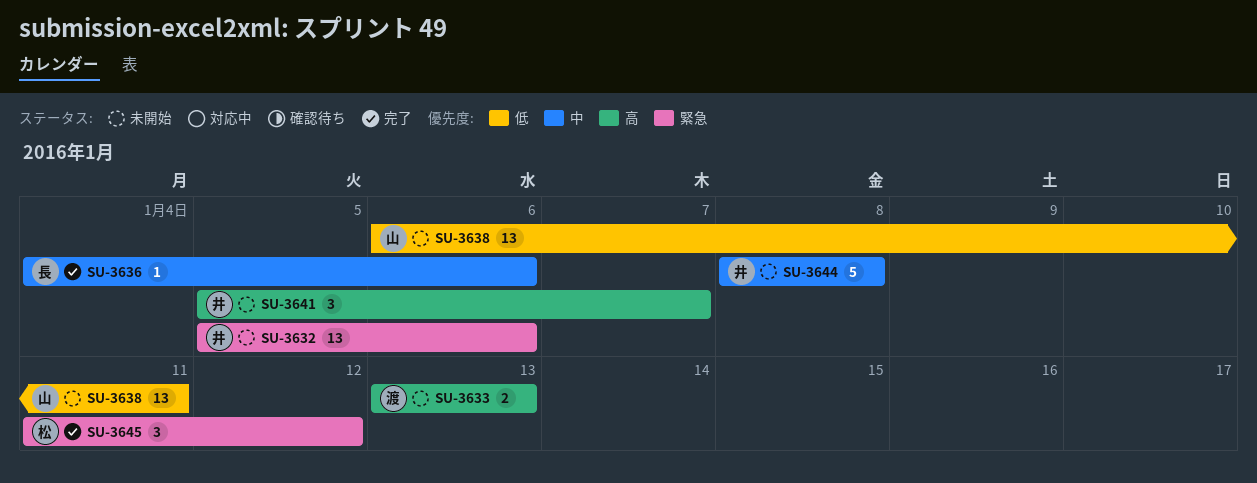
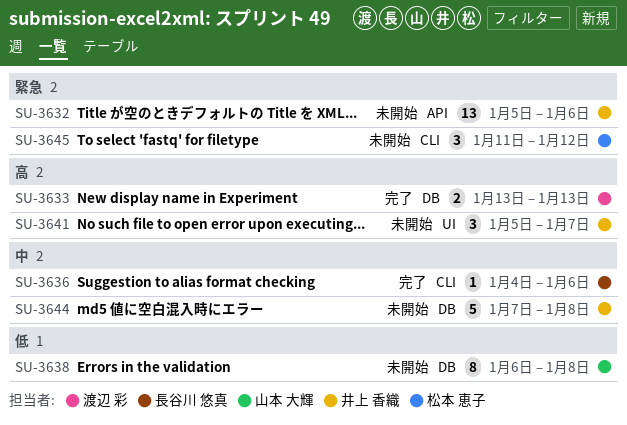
SU-3633, status: 未開始 -> 完了
SU-3638, estimate: 13 -> 8
SU-3638, due: Jan 11 -> Jan 8
SU-3644, start: Jan 8 -> Jan 7
SU-3645, status: 完了 -> 未開始

